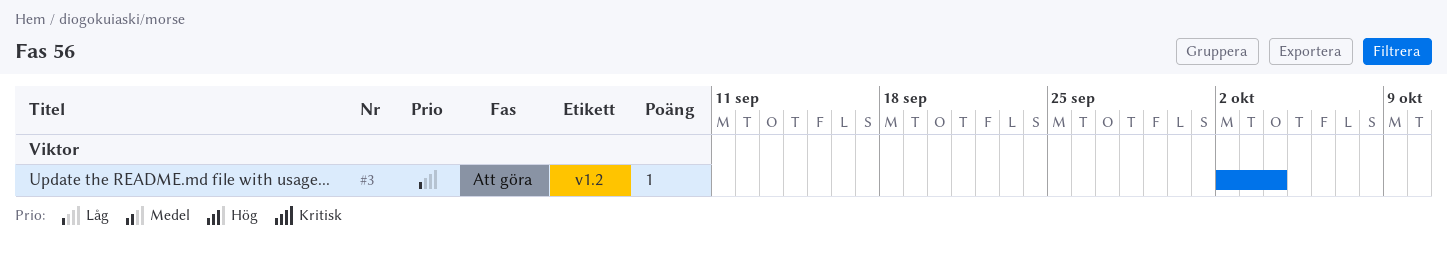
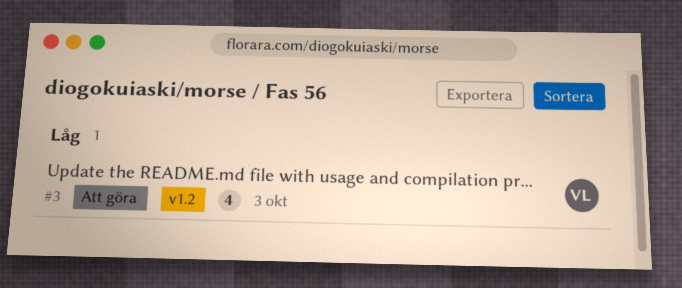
#3, estimate: 1 -> 4
#3, due: Oct 4 -> Oct 3

